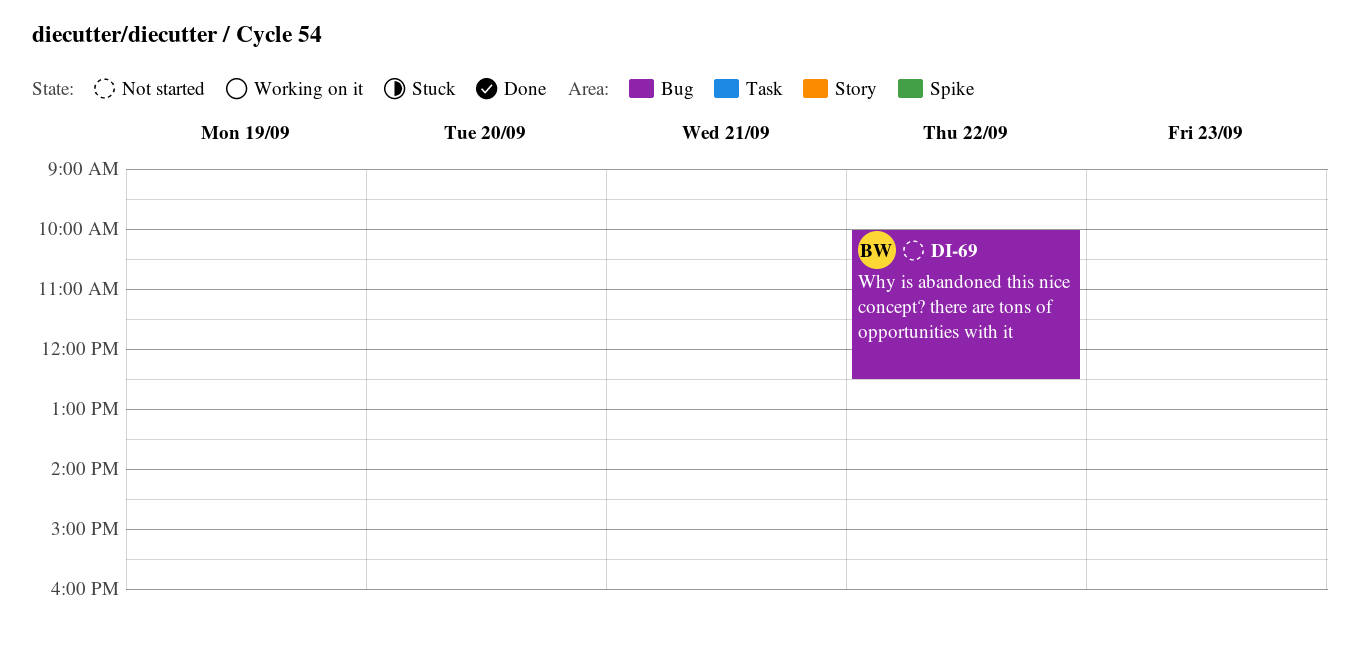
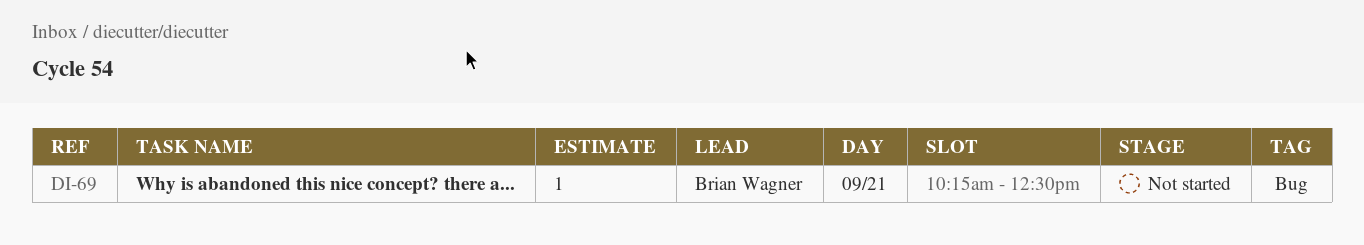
DI-69, day: Sep 22 -> Sep 21
DI-69, begins: 10:00 -> 10:15

